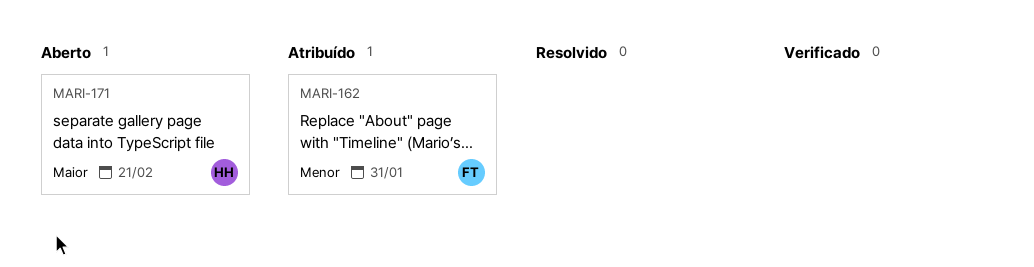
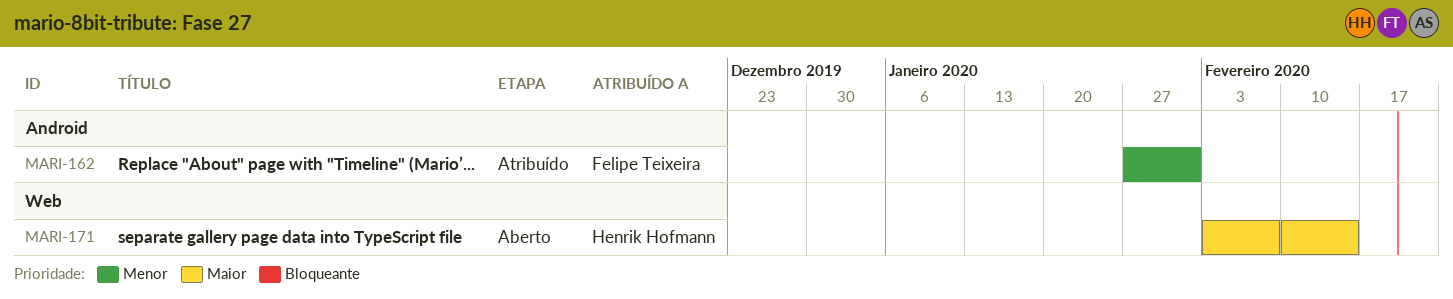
MARI-171, due: Feb 21 -> Feb 14

